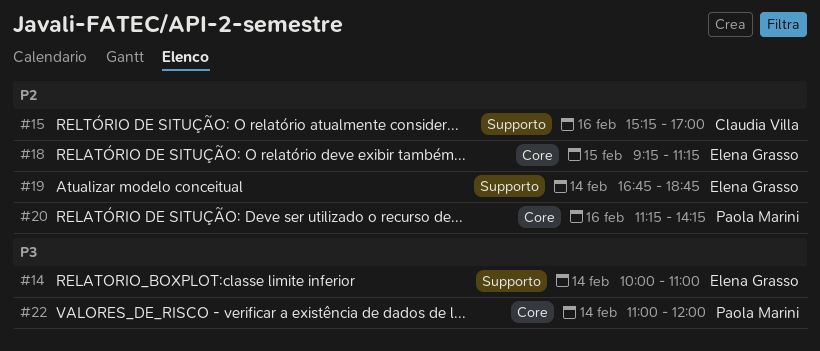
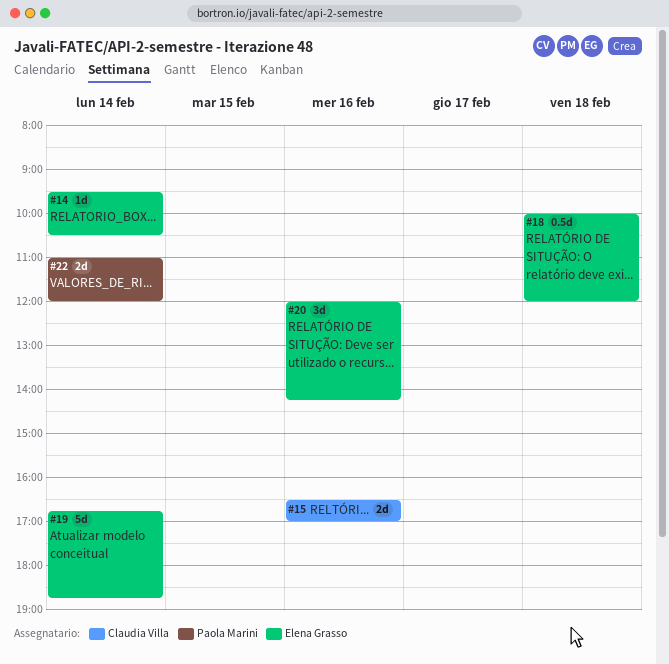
#14, begins: 10:00 -> 09:30
#14, ends: 11:00 -> 10:30
#15, begins: 15:15 -> 16:30
#18, day: Feb 15 -> Feb 18
#18, begins: 09:15 -> 10:00
#18, ends: 11:15 -> 12:00
#20, owner: Paola Marini -> Elena Grasso
#20, begins: 11:15 -> 12:00

